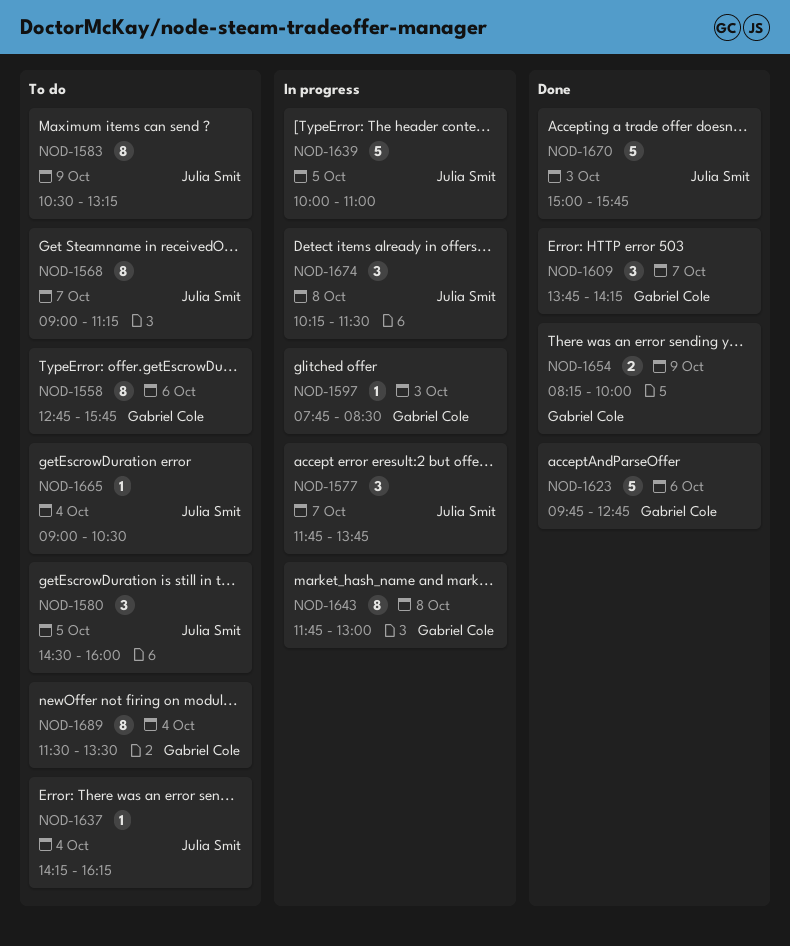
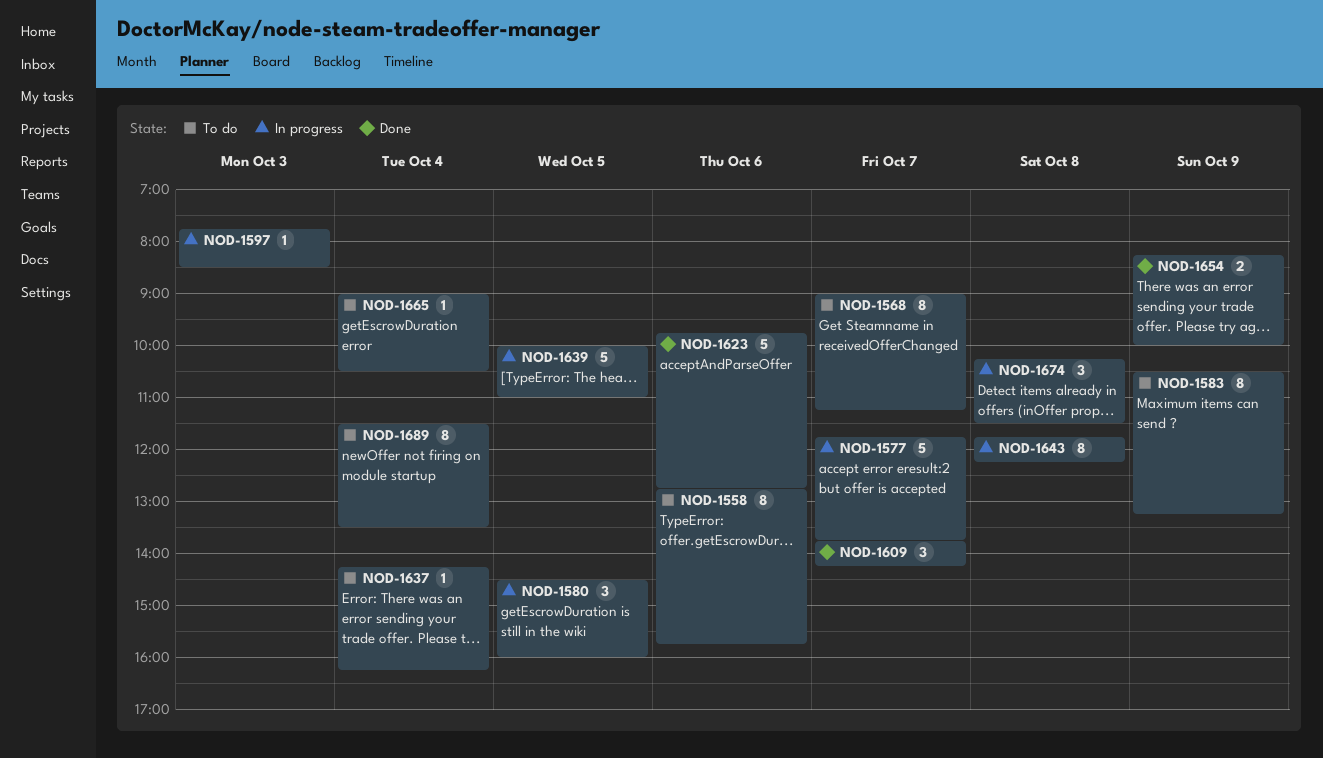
NOD-1577, estimate: 3 -> 5
NOD-1580, status: To do -> In progress
NOD-1643, ends: 13:00 -> 12:15
NOD-1670: present -> none

